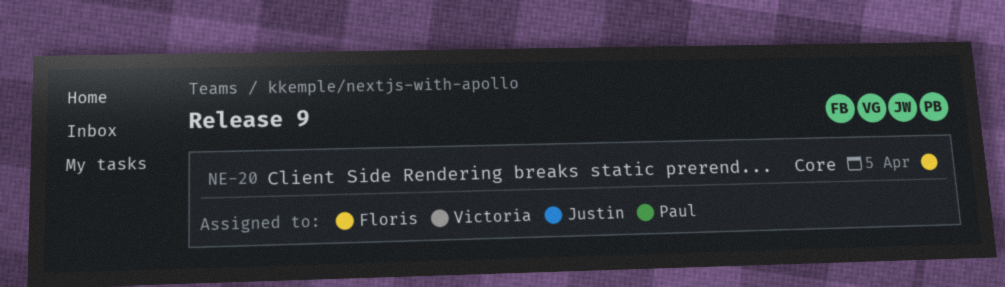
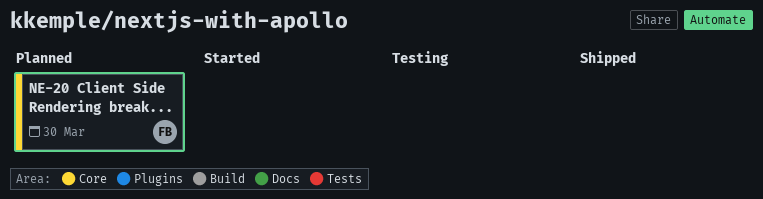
NE-20, due: Apr 5 -> Mar 30

